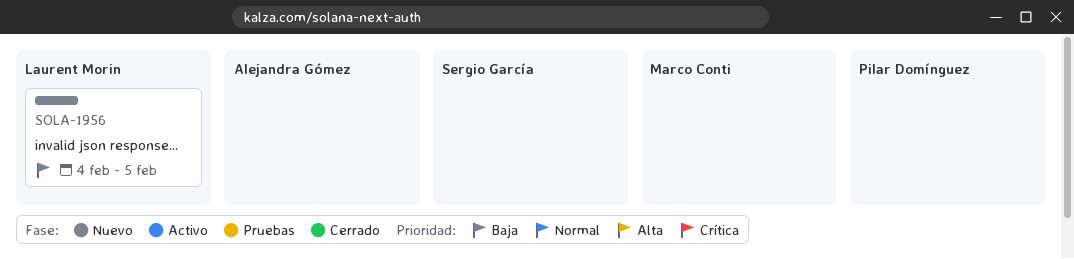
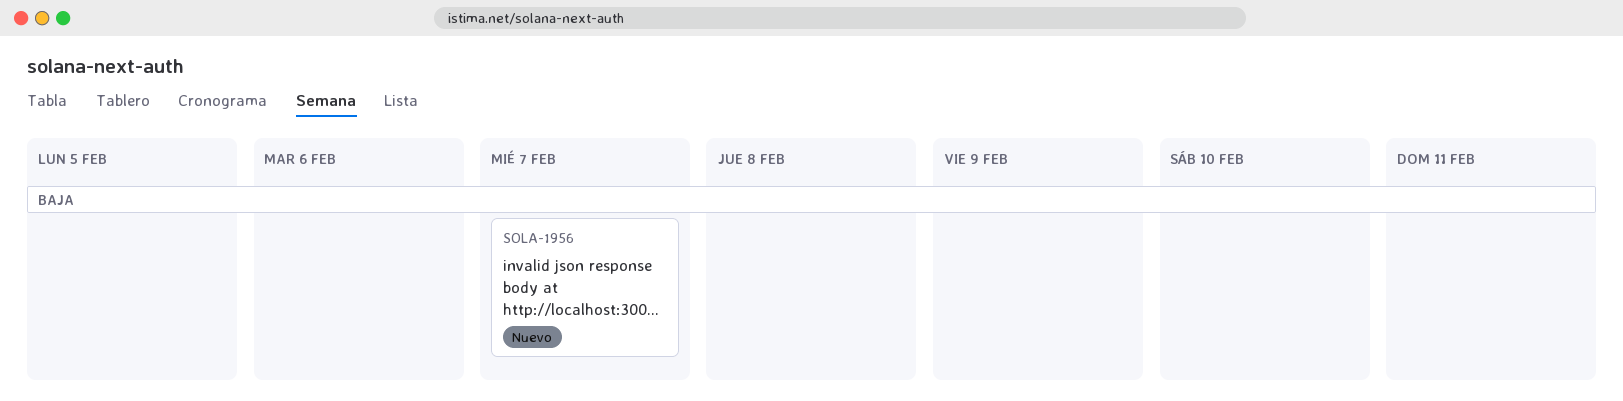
SOLA-1956, due: Feb 5 -> Feb 7

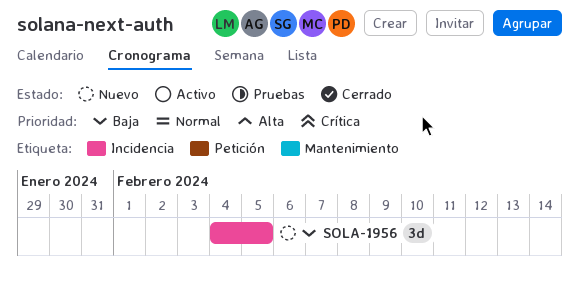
SOLA-1956, due: Feb 7 -> Feb 5

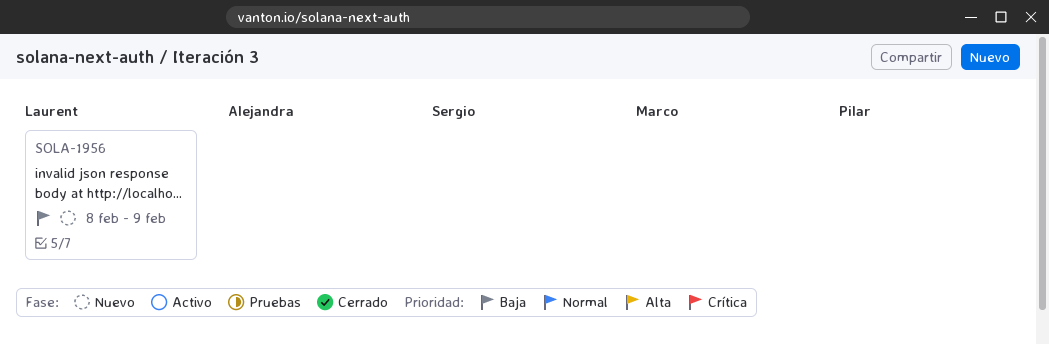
SOLA-1956, start: Feb 4 -> Feb 8
SOLA-1956, due: Feb 5 -> Feb 9

